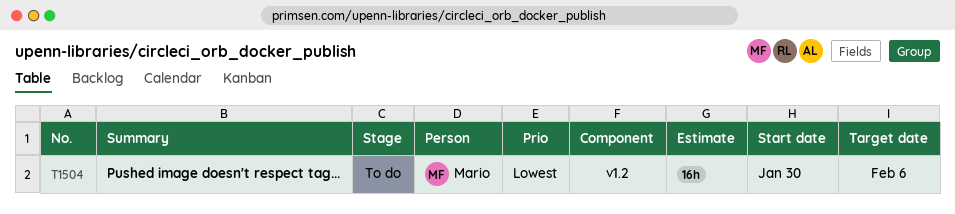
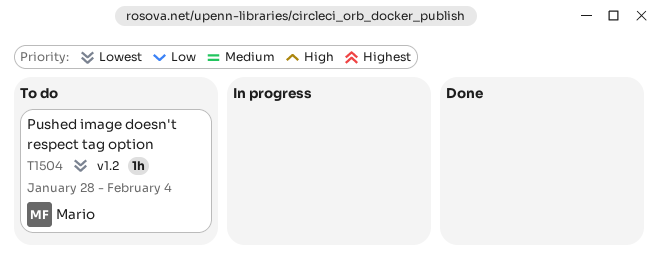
T1504, estimate: 16h -> 1h
T1504, start: Jan 30 -> Jan 28
T1504, due: Feb 6 -> Feb 4

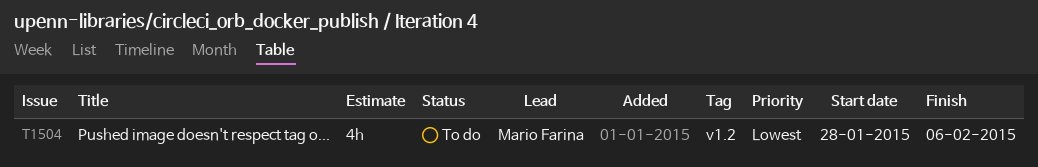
T1504, estimate: 1h -> 4h
T1504, due: Feb 4 -> Feb 6

